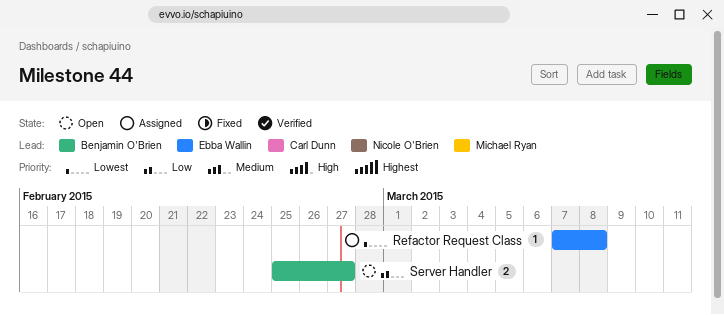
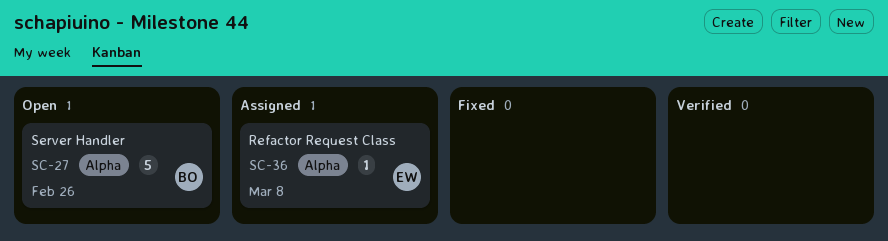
Server Handler, estimate: 2 -> 5
Server Handler, due: Feb 27 -> Feb 26

